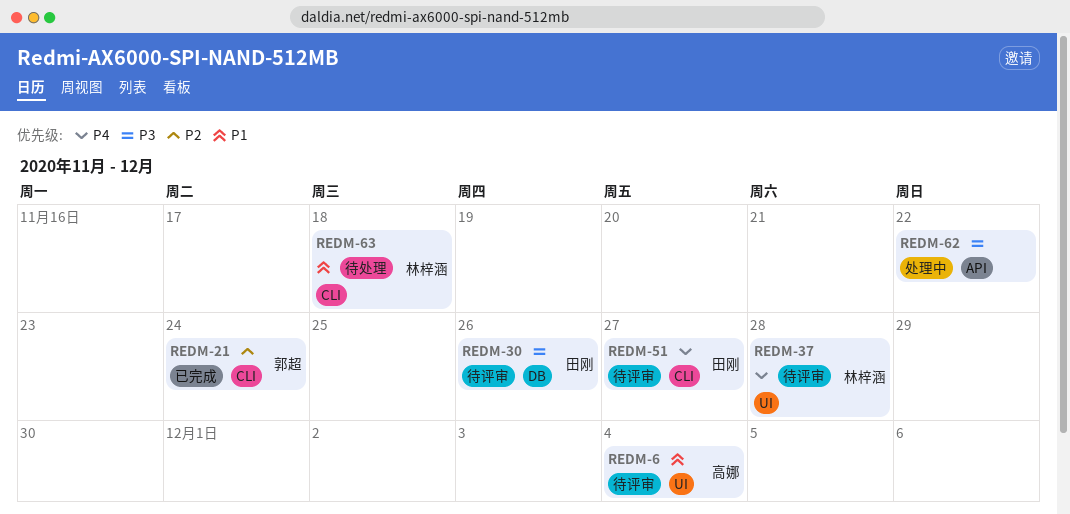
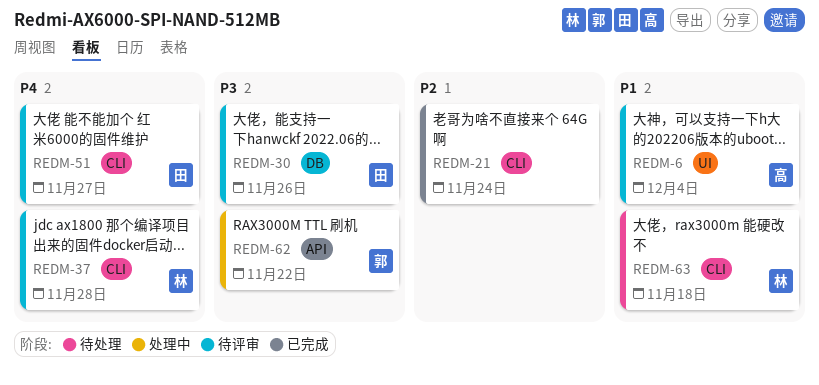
REDM-21, owner: 郭超 -> none
REDM-37, label: UI -> CLI
REDM-62, owner: none -> 郭超

